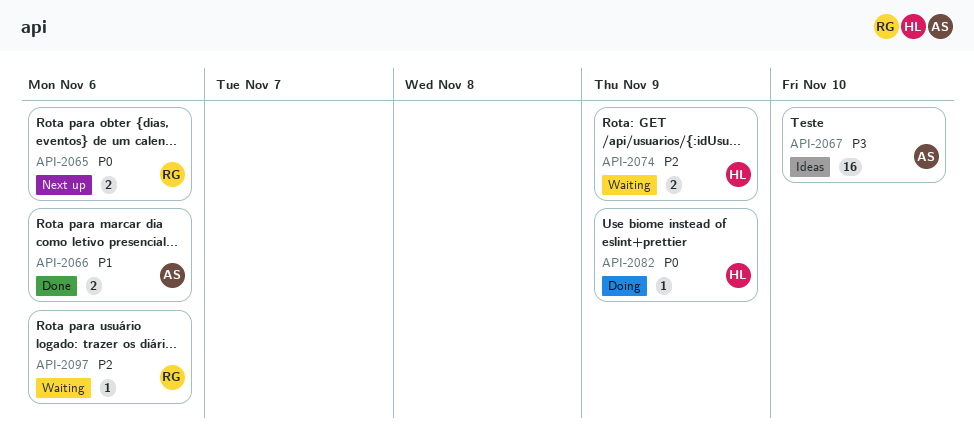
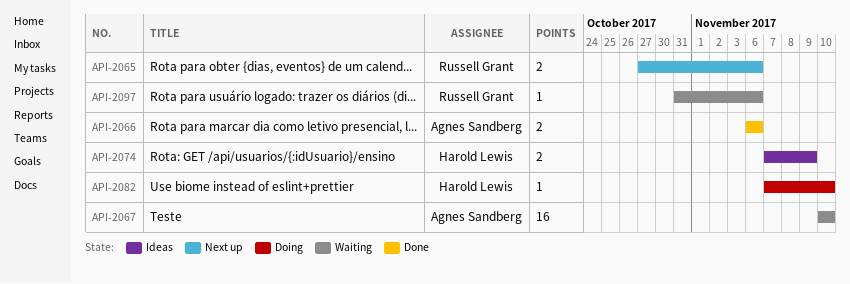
API-2067, status: Ideas -> Waiting
API-2074, status: Waiting -> Ideas
API-2082, due: Nov 9 -> Nov 10

